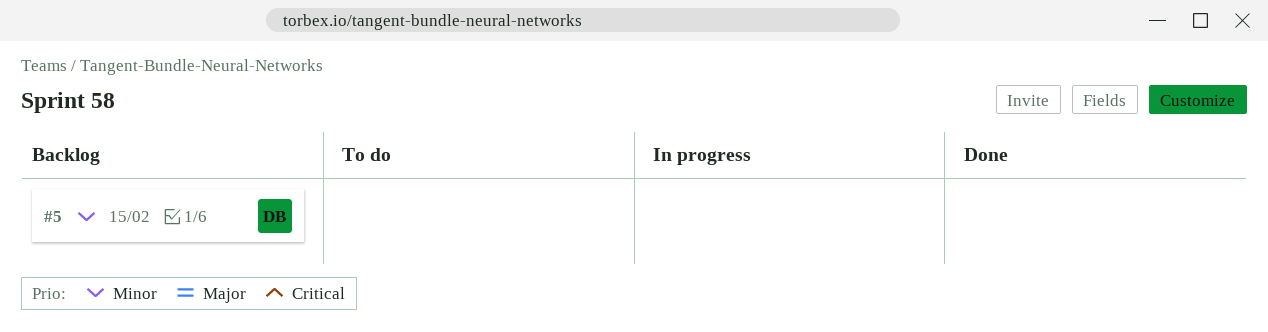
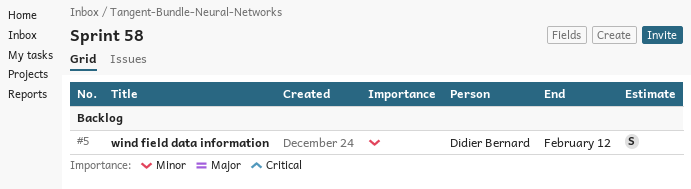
#5, due: Feb 15 -> Feb 12

